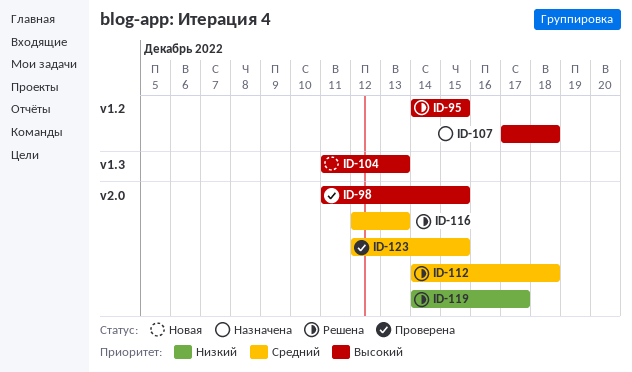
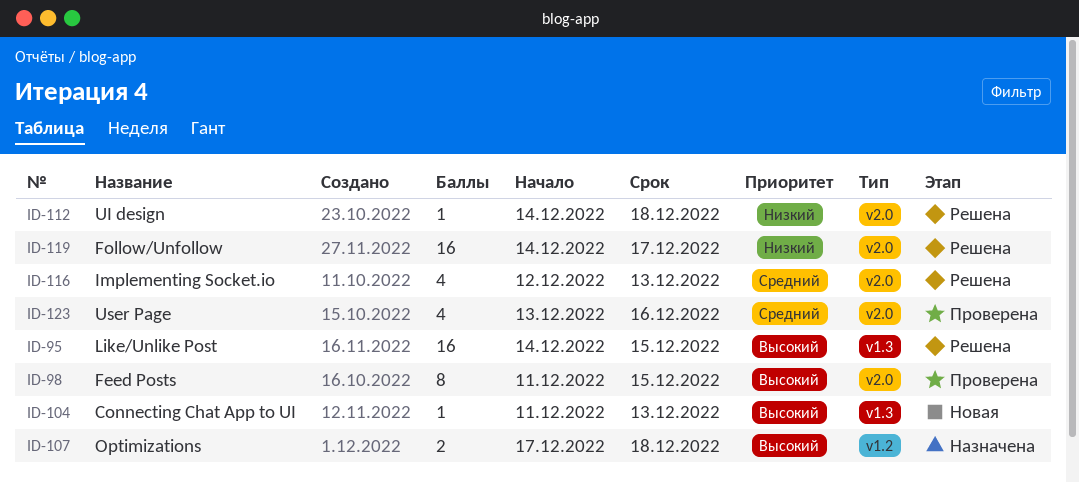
ID-95, label: v1.2 -> v1.3
ID-112, priority: Средний -> Низкий
ID-123, start: Dec 12 -> Dec 13
ID-123, due: Dec 15 -> Dec 16

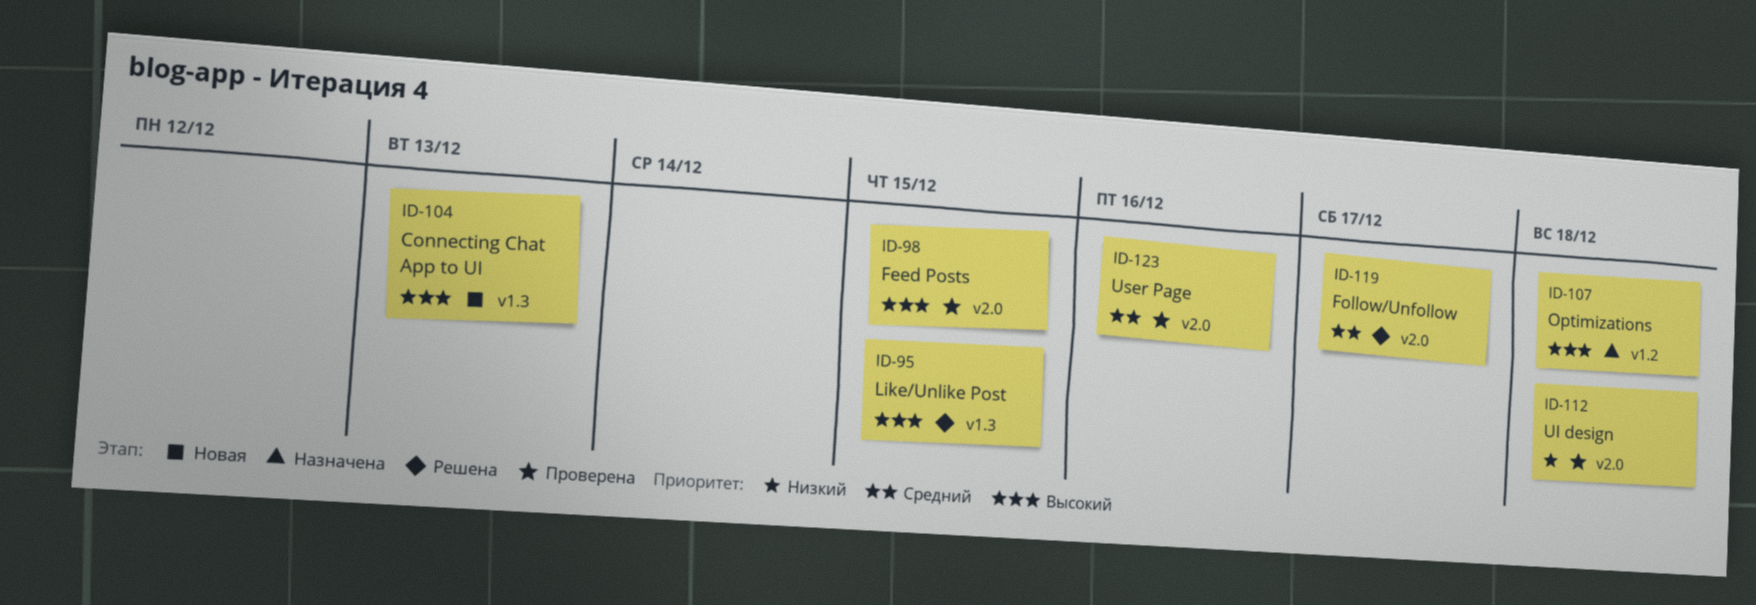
ID-112, status: Решена -> Проверена
ID-116: present -> none
ID-119, priority: Низкий -> Средний

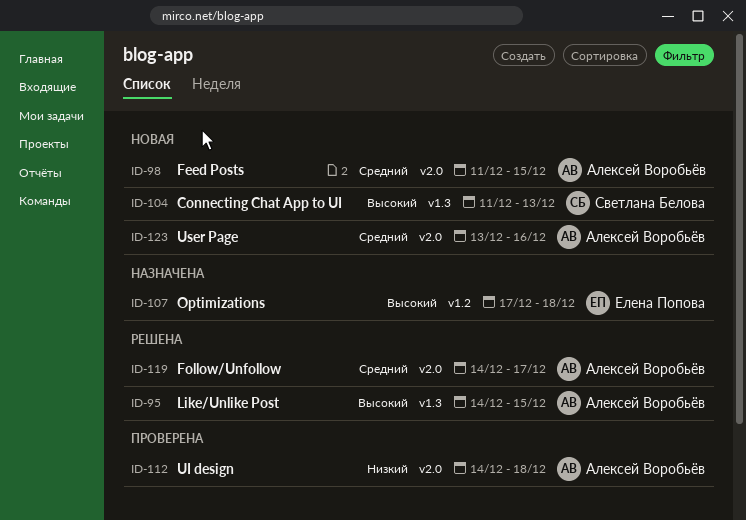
ID-98, status: Проверена -> Новая
ID-98, priority: Высокий -> Средний
ID-123, status: Проверена -> Новая

